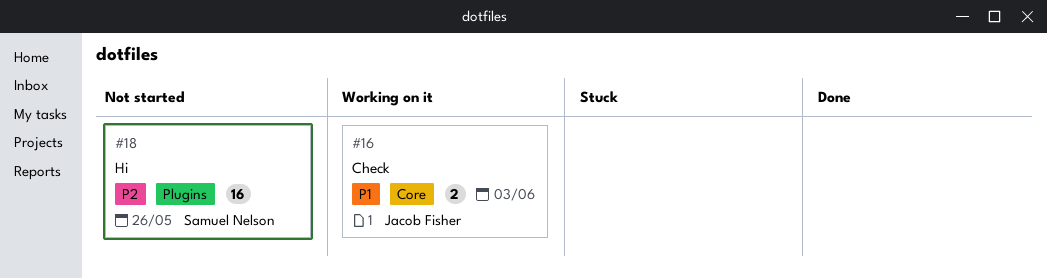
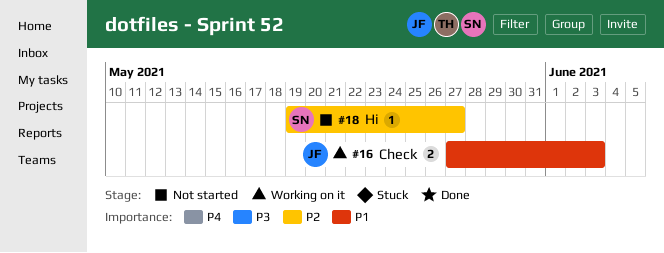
#18, estimate: 16 -> 1
#18, due: May 26 -> May 27

